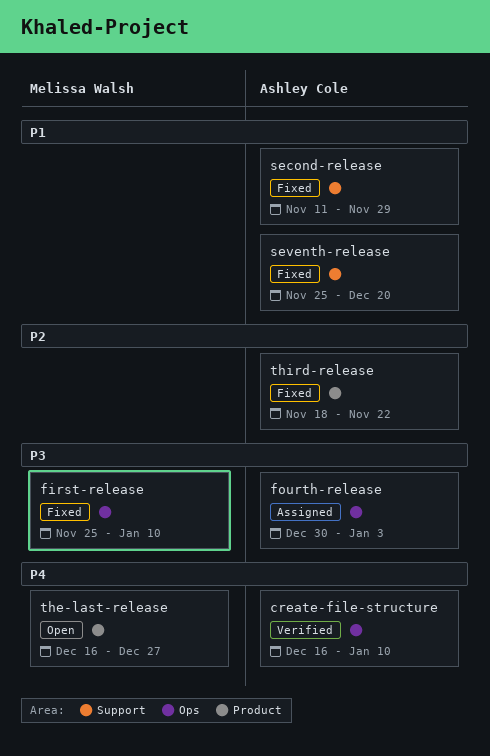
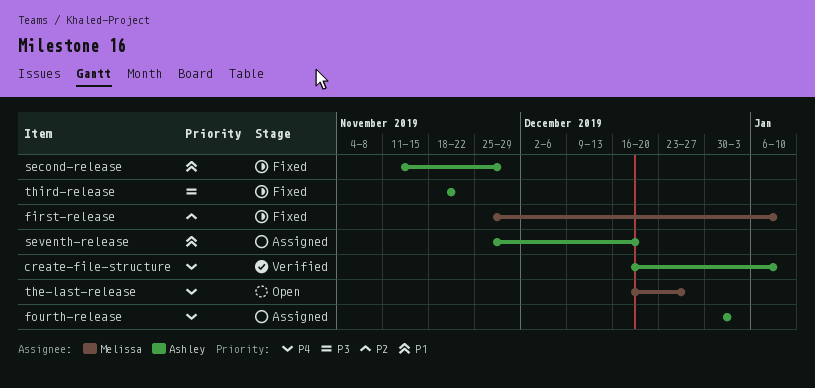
first-release, priority: P3 -> P2
fourth-release, priority: P3 -> P4
seventh-release, status: Fixed -> Assigned
third-release, priority: P2 -> P3

